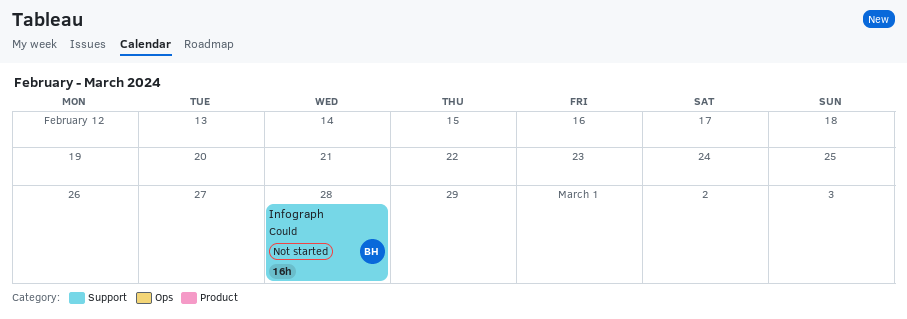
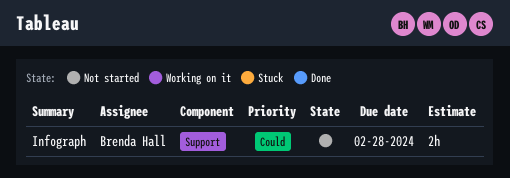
Infograph, estimate: 16h -> 2h

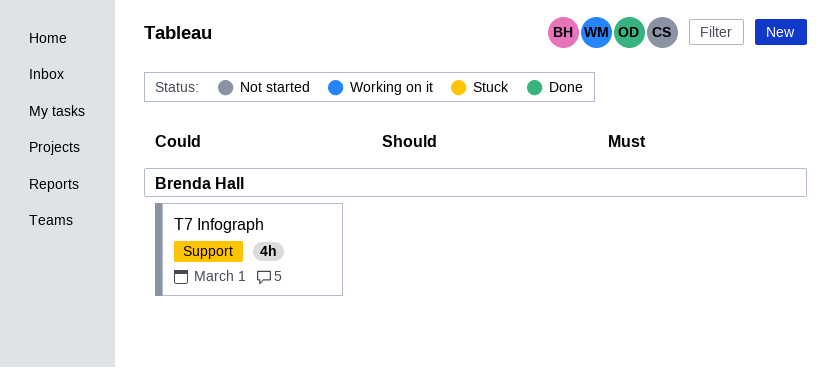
Infograph, estimate: 2h -> 4h
Infograph, due: Feb 28 -> Mar 1

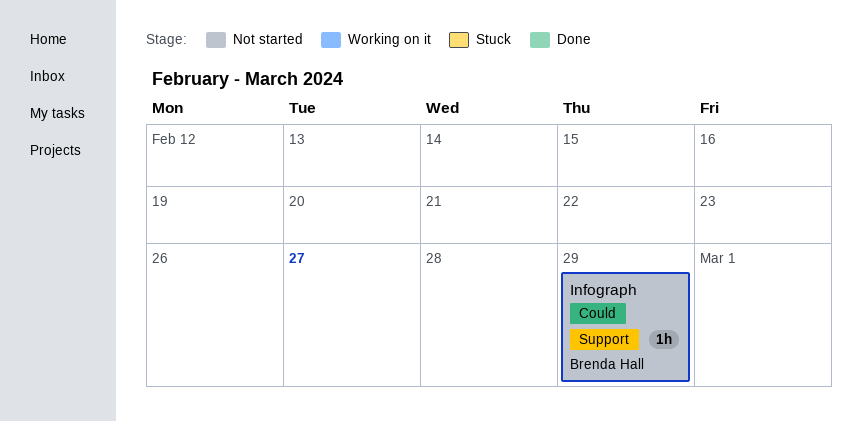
Infograph, estimate: 4h -> 1h
Infograph, due: Mar 1 -> Feb 29

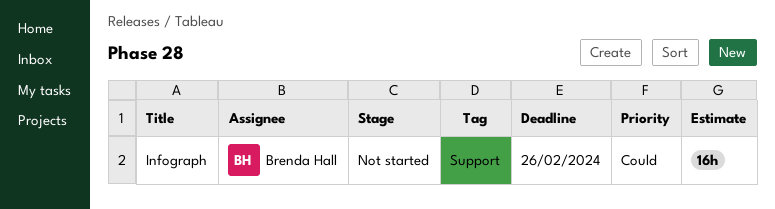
Infograph, estimate: 1h -> 16h
Infograph, due: Feb 29 -> Feb 26

